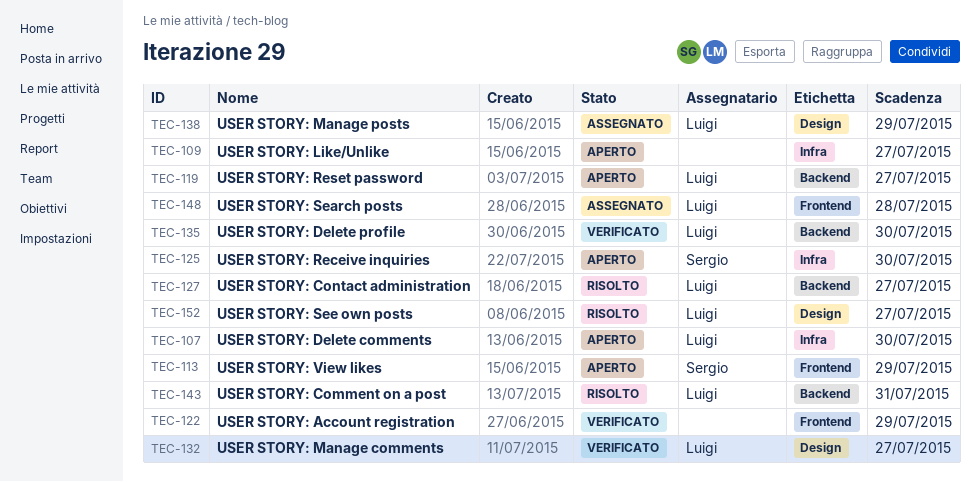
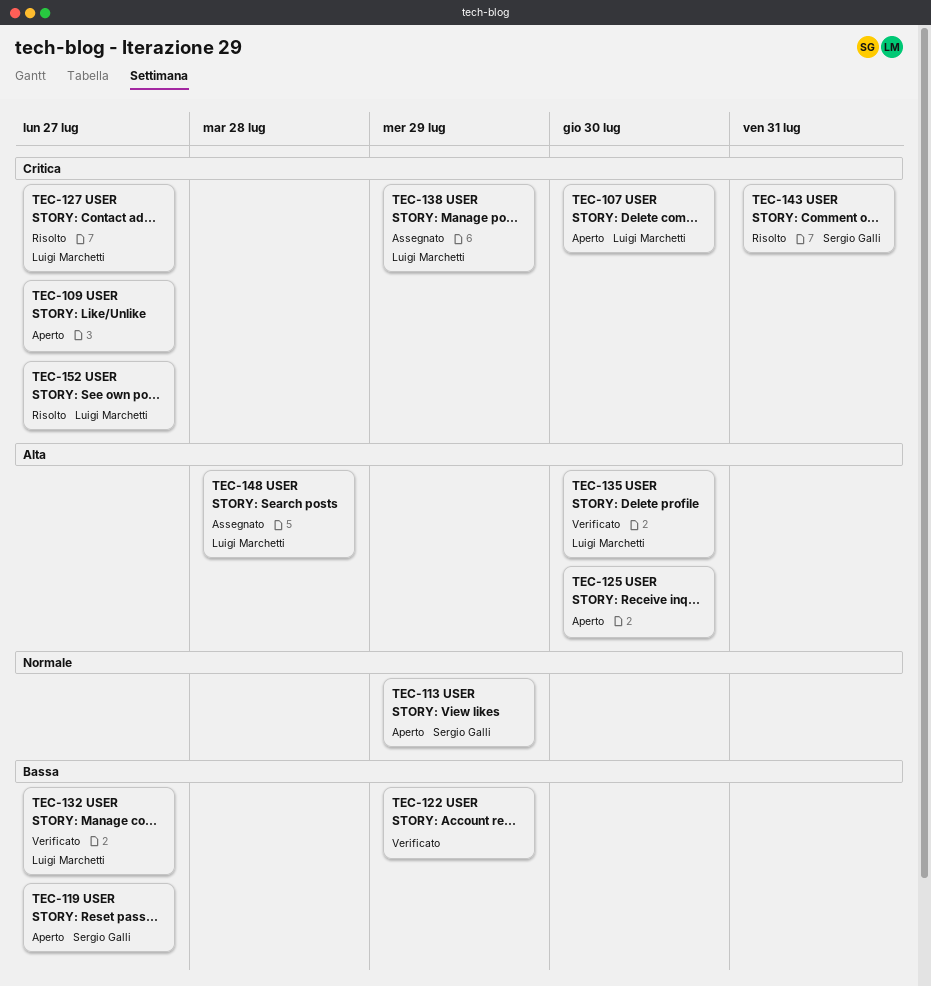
TEC-119, owner: Luigi Marchetti -> Sergio Galli
TEC-125, owner: Sergio Galli -> none
TEC-143, owner: Luigi Marchetti -> Sergio Galli

